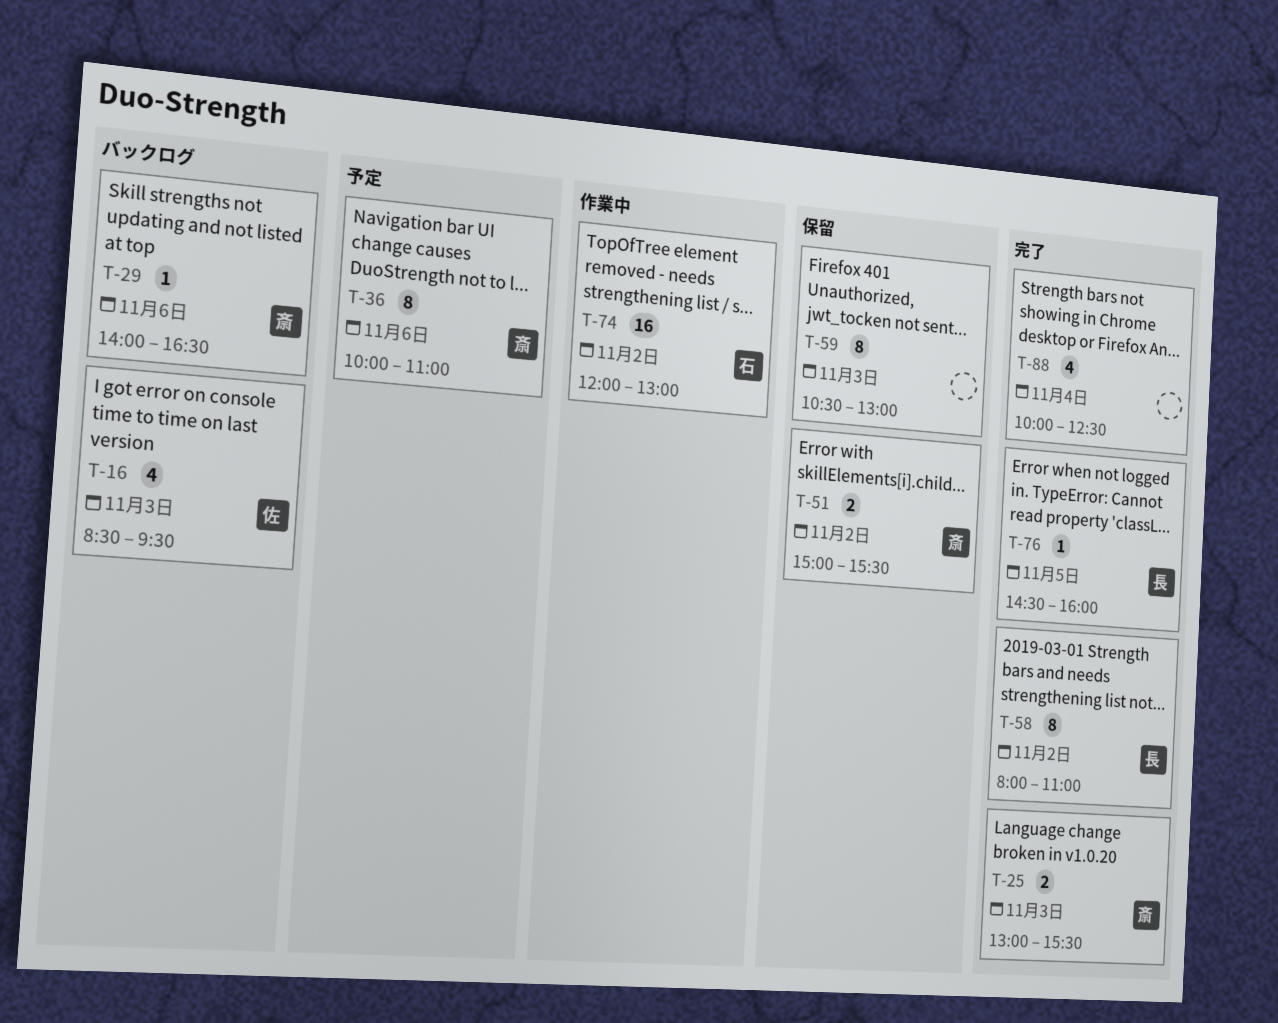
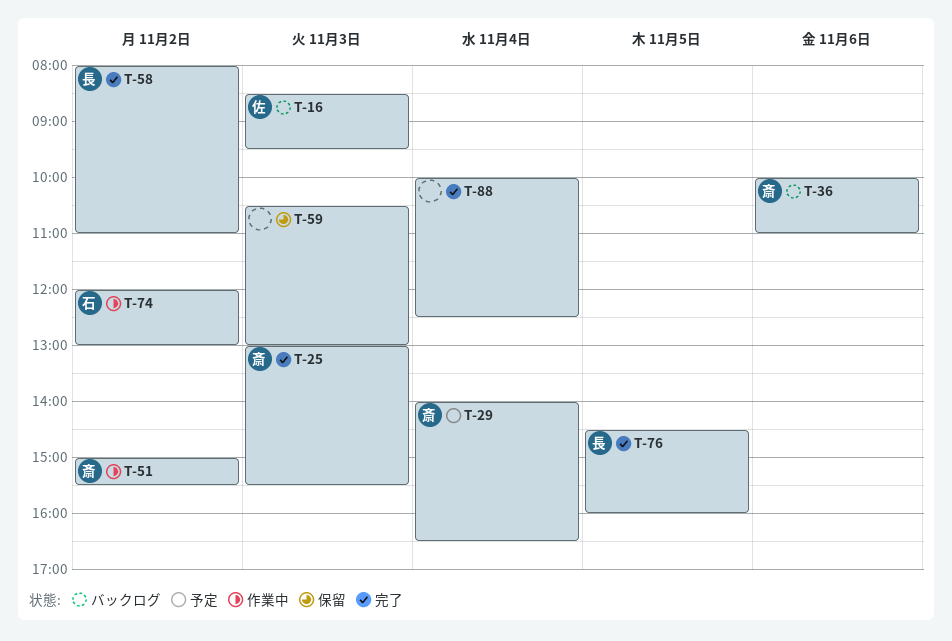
T-29, status: バックログ -> 予定
T-29, day: Nov 6 -> Nov 4
T-36, status: 予定 -> バックログ
T-51, status: 保留 -> 作業中

